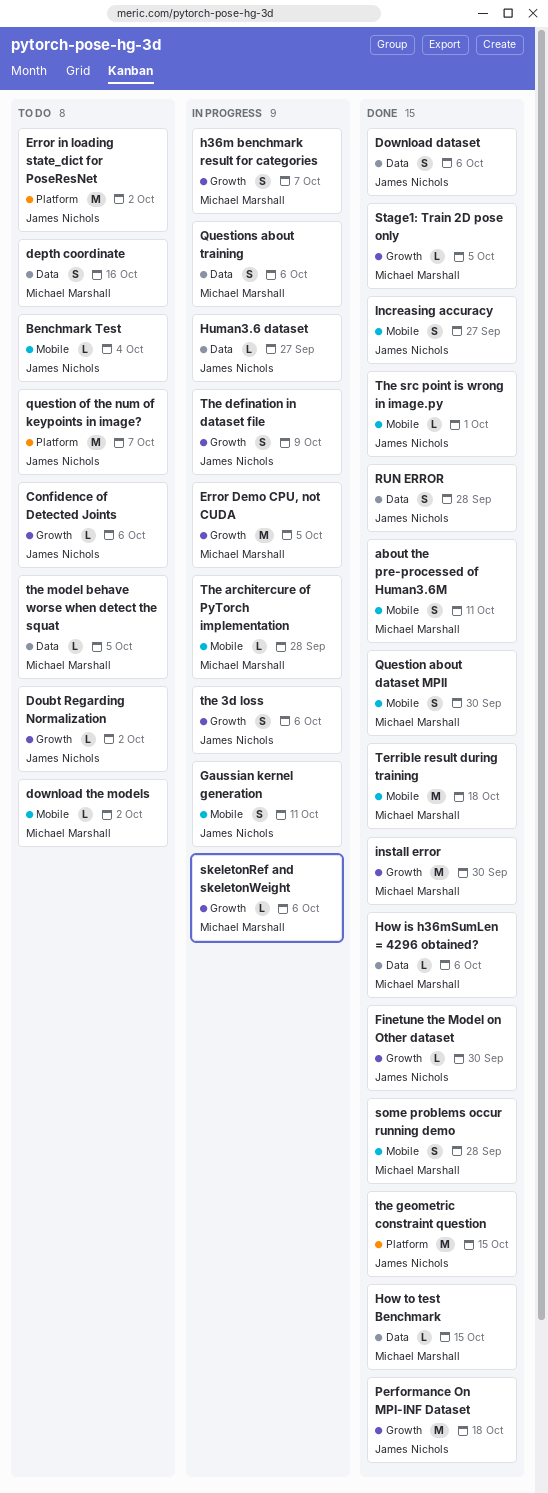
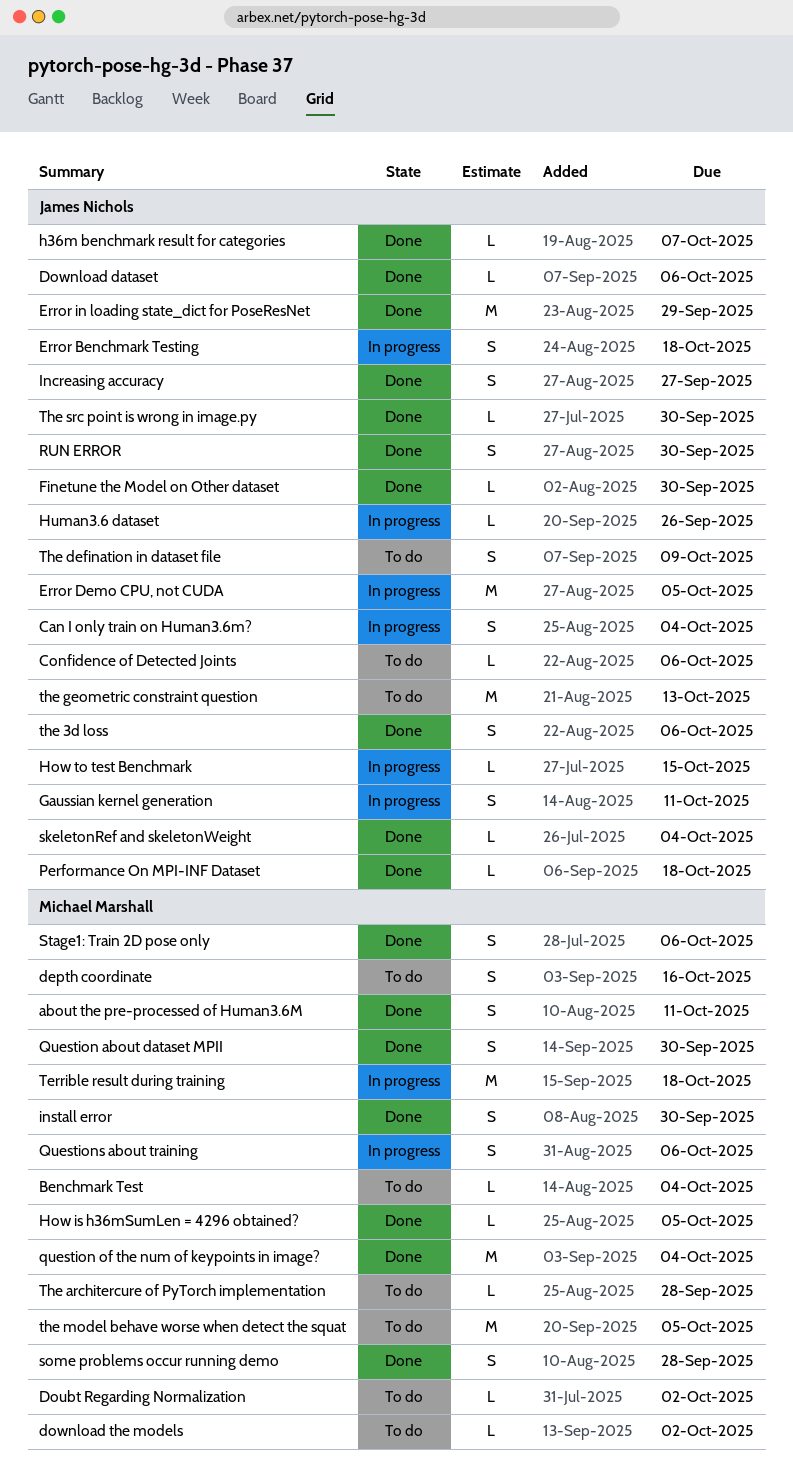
Benchmark Test, owner: James Nichols -> Michael Marshall
Can I only train on Human3.6m?: none -> present
Doubt Regarding Normalization, owner: James Nichols -> Michael Marshall
Download dataset, estimate: S -> L
Error Benchmark Testing: none -> present
Error Demo CPU, not CUDA, owner: Michael Marshall -> James Nichols
Error in loading state_dict for PoseResNet, status: To do -> Done
Error in loading state_dict for PoseResNet, due: Oct 2 -> Sep 29
h36m benchmark result for categories, status: In progress -> Done
h36m benchmark result for categories, owner: Michael Marshall -> James Nichols
h36m benchmark result for categories, estimate: S -> L
How is h36mSumLen = 4296 obtained?, due: Oct 6 -> Oct 5
How to test Benchmark, status: Done -> In progress
How to test Benchmark, owner: Michael Marshall -> James Nichols
Human3.6 dataset, due: Sep 27 -> Sep 26
install error, estimate: M -> S
Performance On MPI-INF Dataset, estimate: M -> L
question of the num of keypoints in image?, status: To do -> Done
question of the num of keypoints in image?, owner: James Nichols -> Michael Marshall
question of the num of keypoints in image?, due: Oct 7 -> Oct 4
RUN ERROR, due: Sep 28 -> Sep 30
skeletonRef and skeletonWeight, status: In progress -> Done
skeletonRef and skeletonWeight, owner: Michael Marshall -> James Nichols
skeletonRef and skeletonWeight, due: Oct 6 -> Oct 4
Stage1: Train 2D pose only, estimate: L -> S
Stage1: Train 2D pose only, due: Oct 5 -> Oct 6
Terrible result during training, status: Done -> In progress
the 3d loss, status: In progress -> Done
The architercure of PyTorch implementation, status: In progress -> To do
The defination in dataset file, status: In progress -> To do
the geometric constraint question, status: Done -> To do
the geometric constraint question, due: Oct 15 -> Oct 13
the model behave worse when detect the squat, estimate: L -> M
The src point is wrong in image.py, due: Oct 1 -> Sep 30

